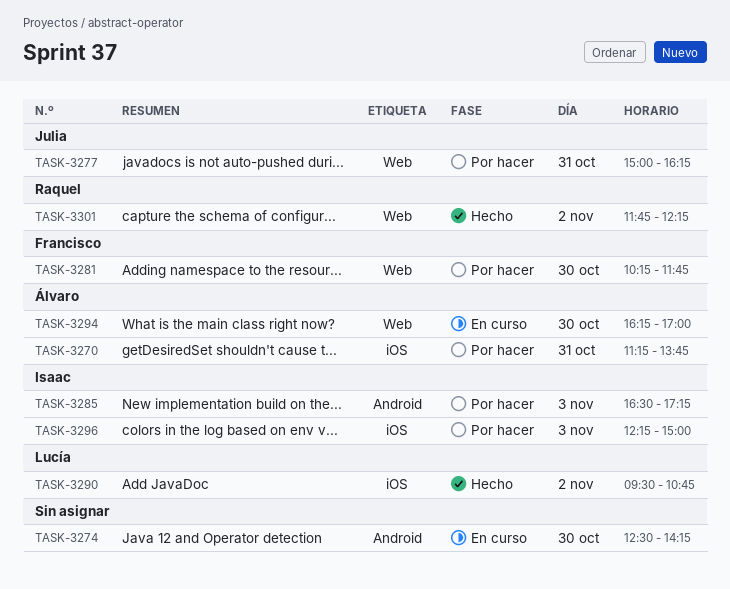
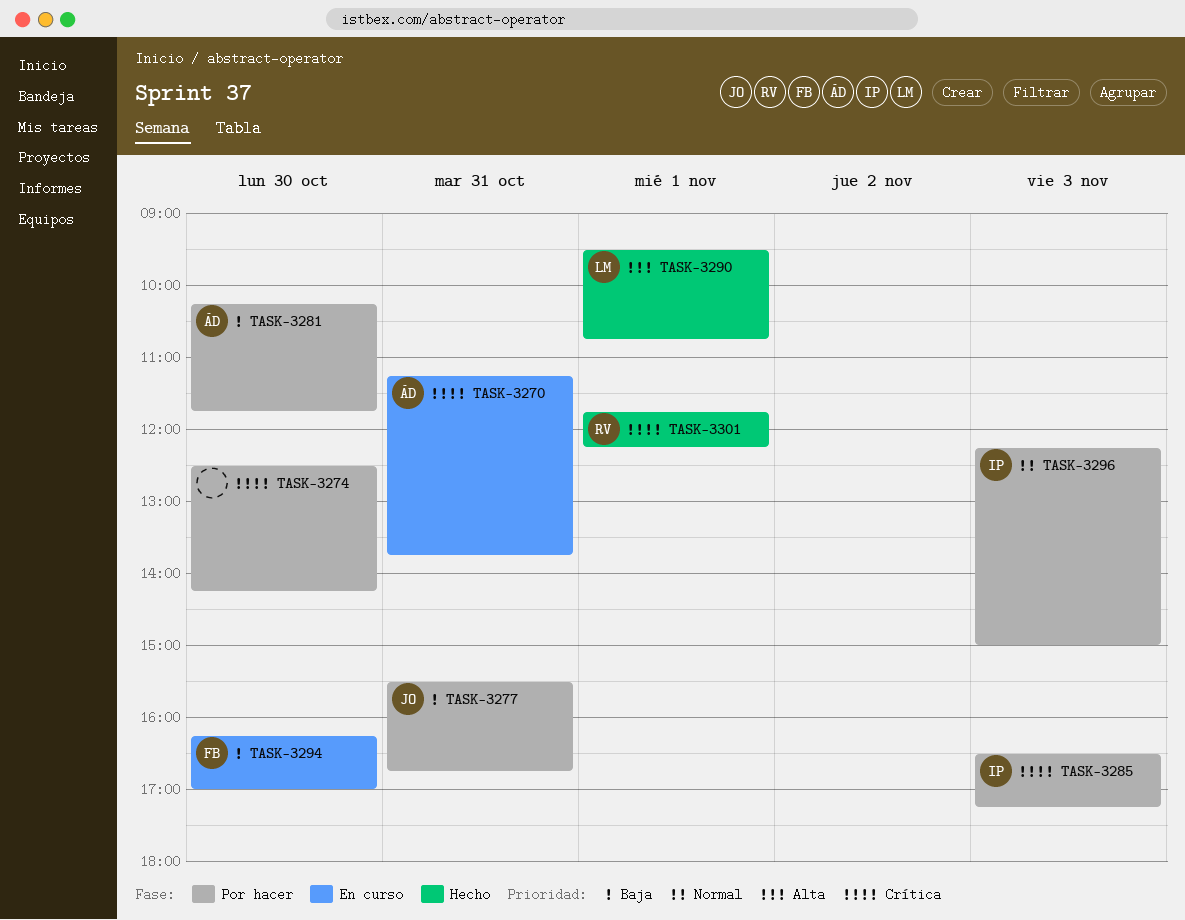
TASK-3270, status: Por hacer -> En curso
TASK-3274, status: En curso -> Por hacer
TASK-3277, begins: 15:00 -> 15:30
TASK-3277, ends: 16:15 -> 16:45
TASK-3281, owner: Francisco -> Álvaro
TASK-3290, day: Nov 2 -> Nov 1
TASK-3294, owner: Álvaro -> Francisco
TASK-3301, day: Nov 2 -> Nov 1

